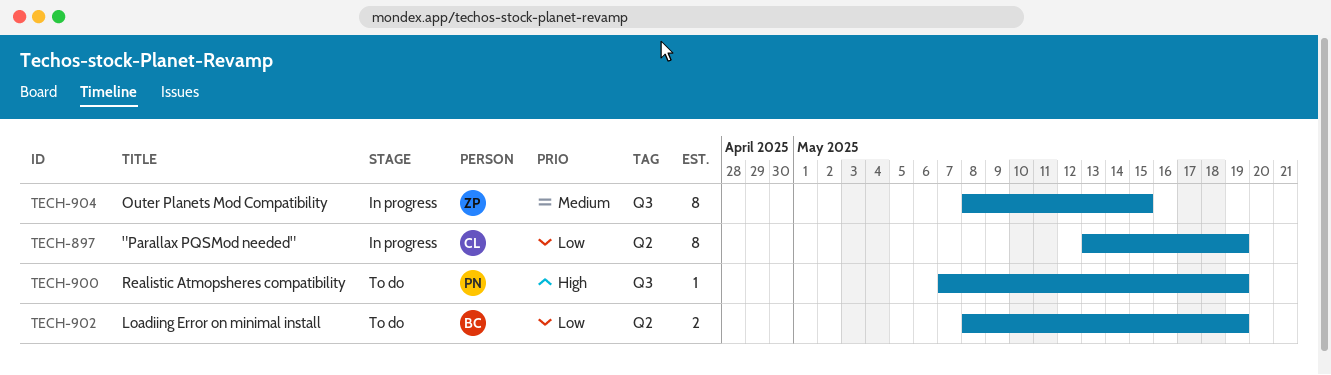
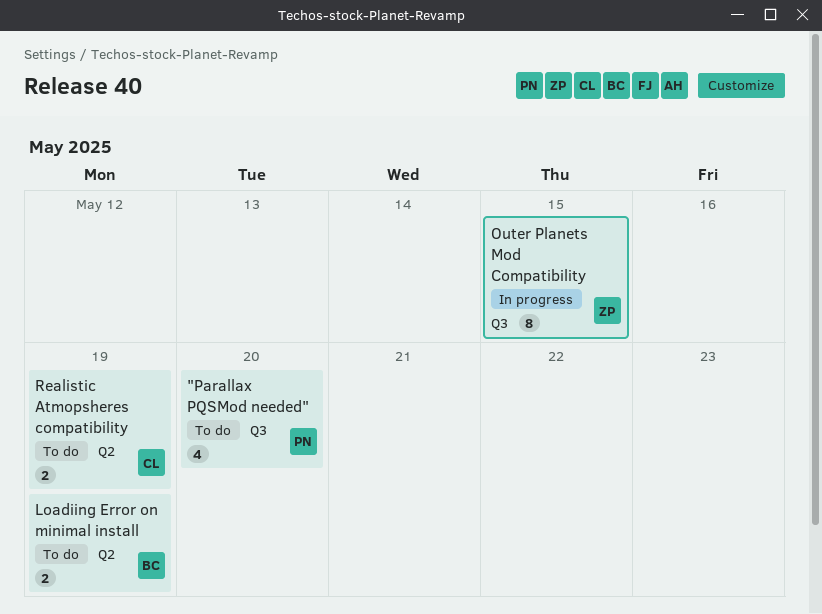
"Parallax PQSMod needed", status: In progress -> To do
"Parallax PQSMod needed", owner: CL -> PN
"Parallax PQSMod needed", label: Q2 -> Q3
"Parallax PQSMod needed", estimate: 8 -> 4
"Parallax PQSMod needed", due: May 19 -> May 20
Realistic Atmopsheres compatibility, owner: PN -> CL
Realistic Atmopsheres compatibility, label: Q3 -> Q2
Realistic Atmopsheres compatibility, estimate: 1 -> 2

